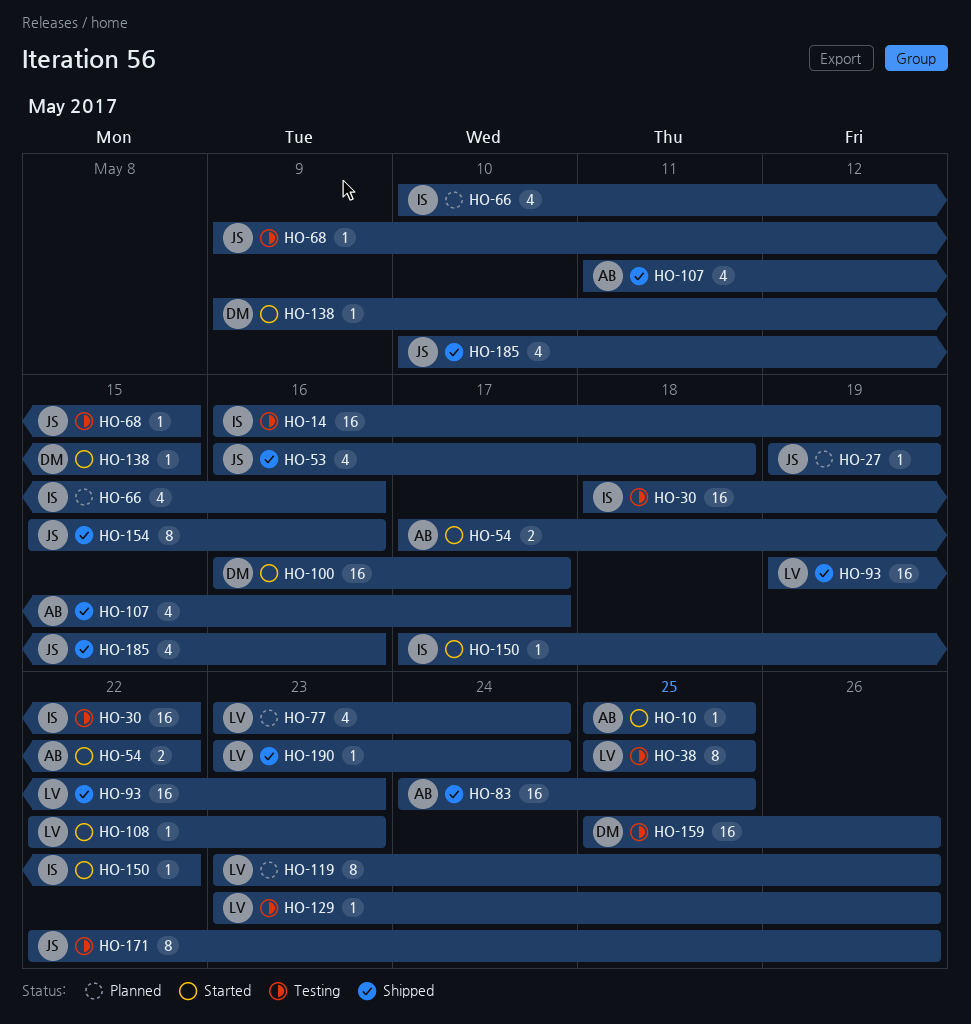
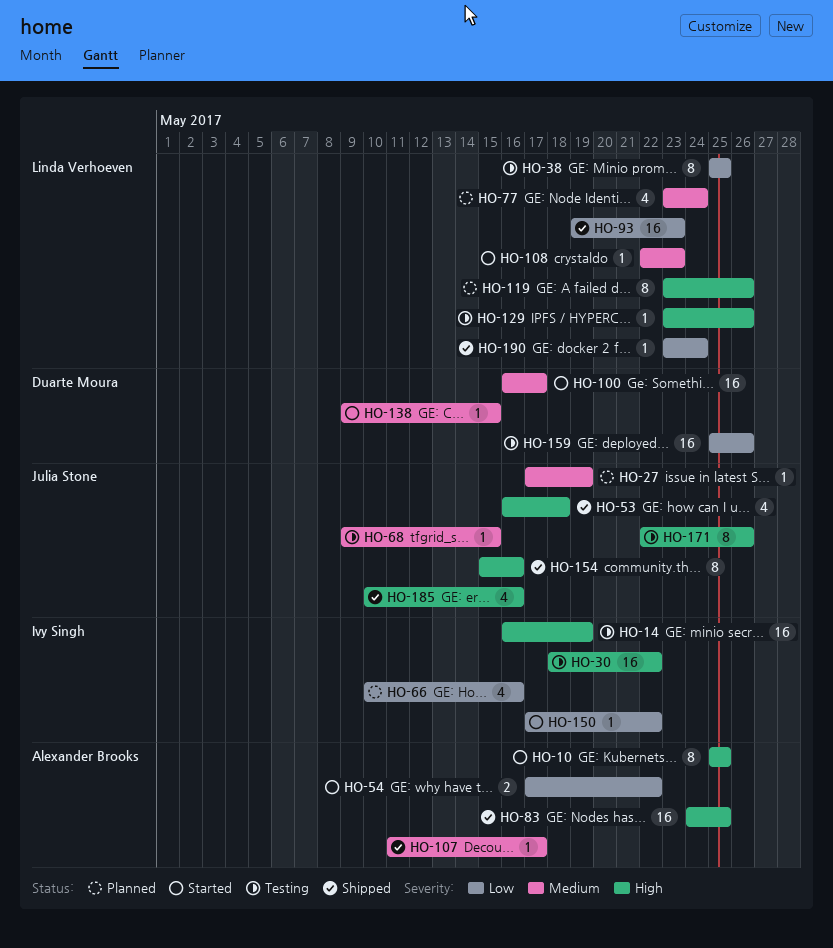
HO-10, estimate: 1 -> 8
HO-27, start: May 19 -> May 17
HO-107, estimate: 4 -> 1

